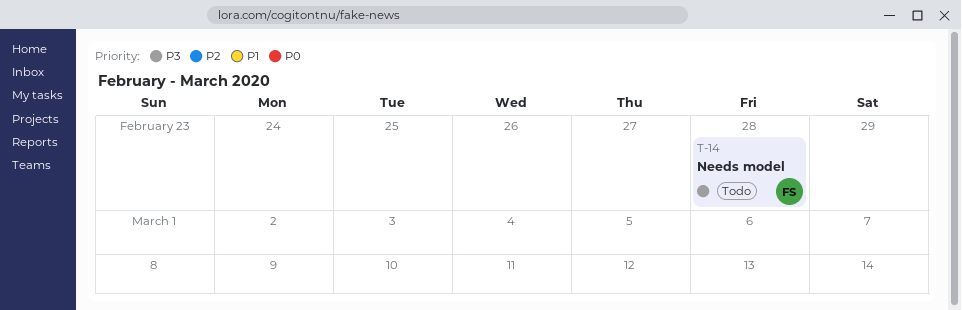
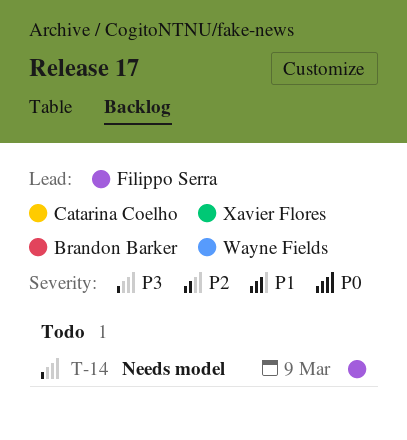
T-14, due: Feb 28 -> Mar 9

